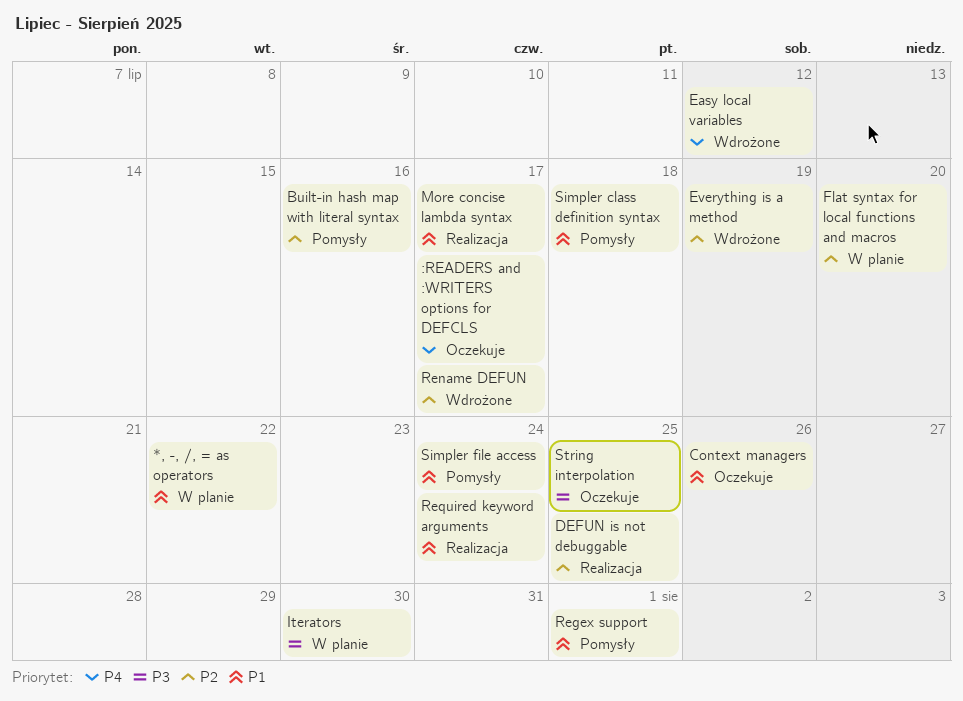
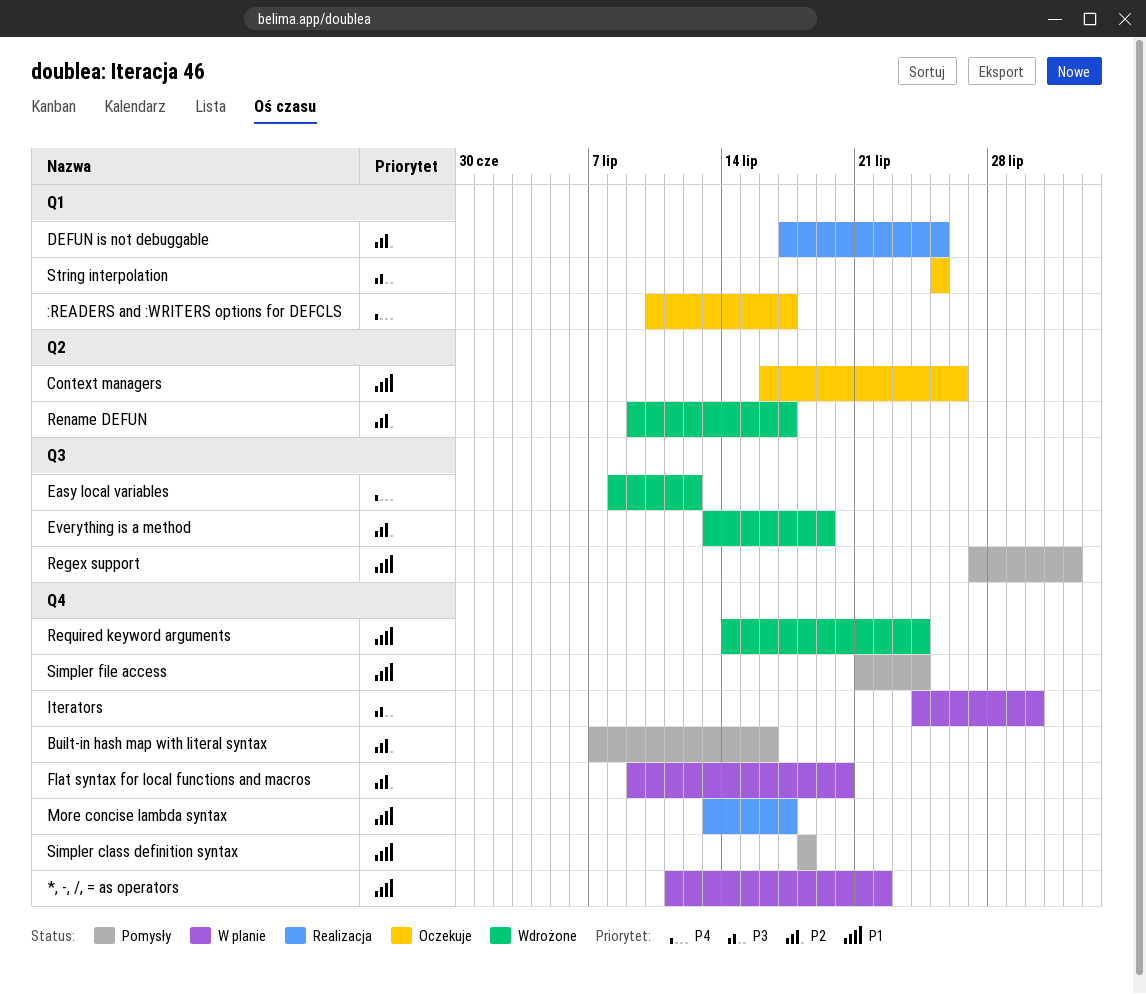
Required keyword arguments, status: Realizacja -> Wdrożone

